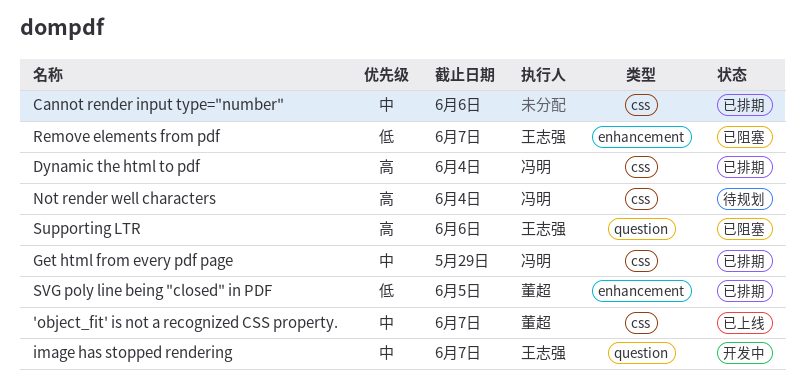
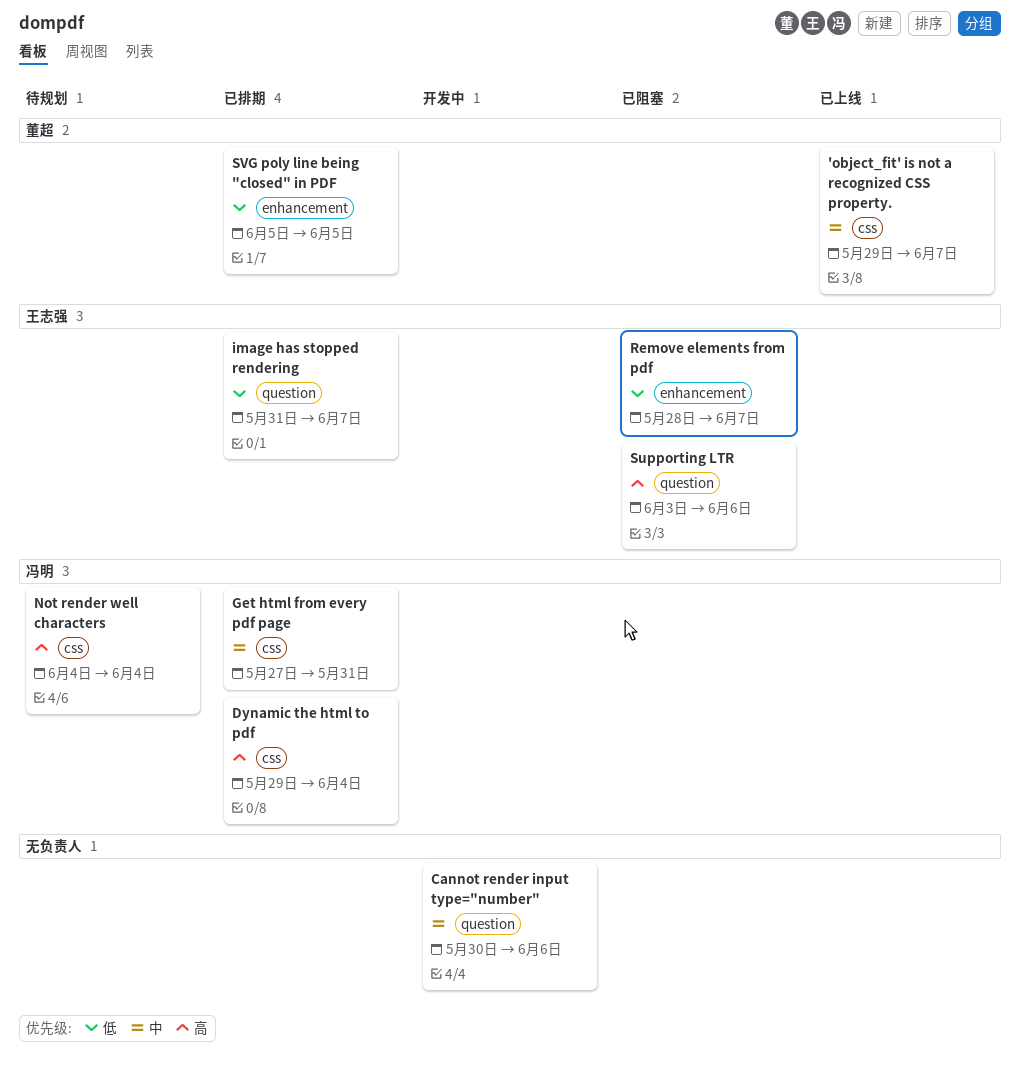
Cannot render input type="number", status: 已排期 -> 开发中
Cannot render input type="number", label: css -> question
Get html from every pdf page, due: May 29 -> May 31
image has stopped rendering, status: 开发中 -> 已排期
image has stopped rendering, priority: 中 -> 低

